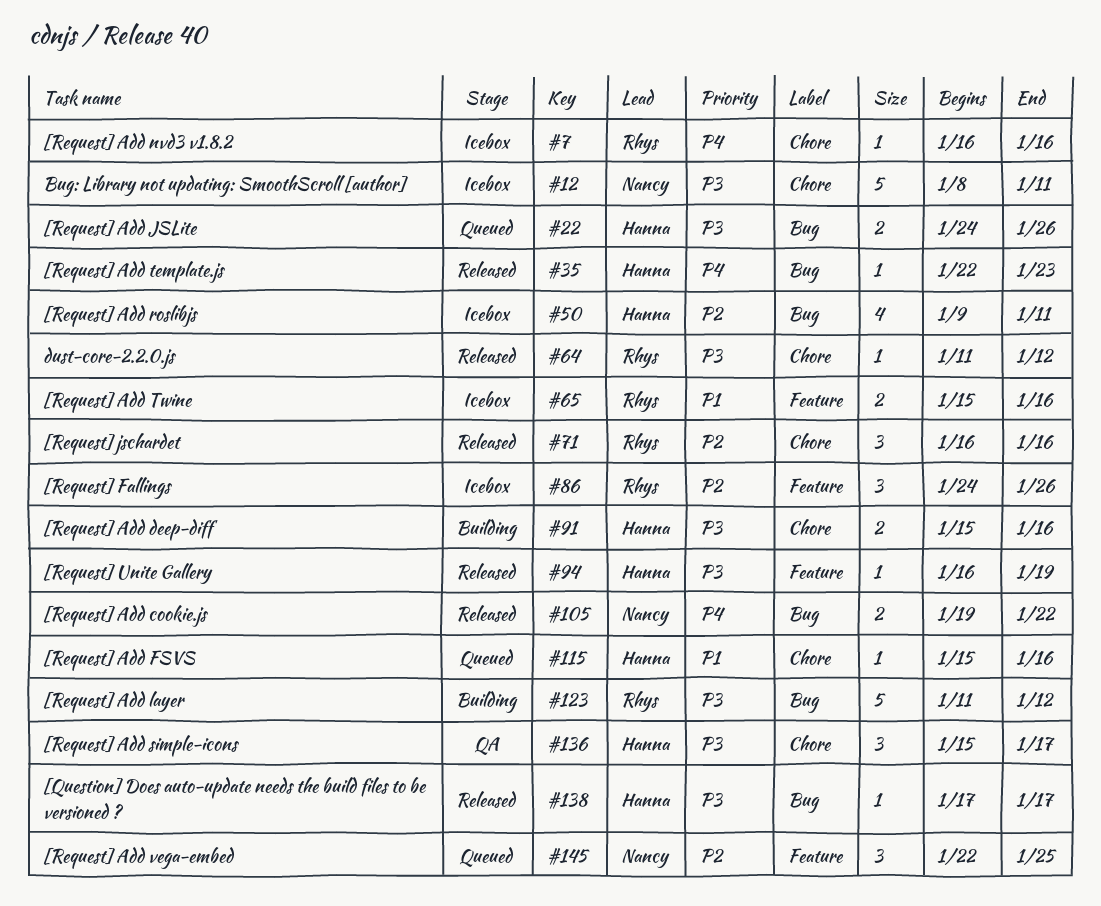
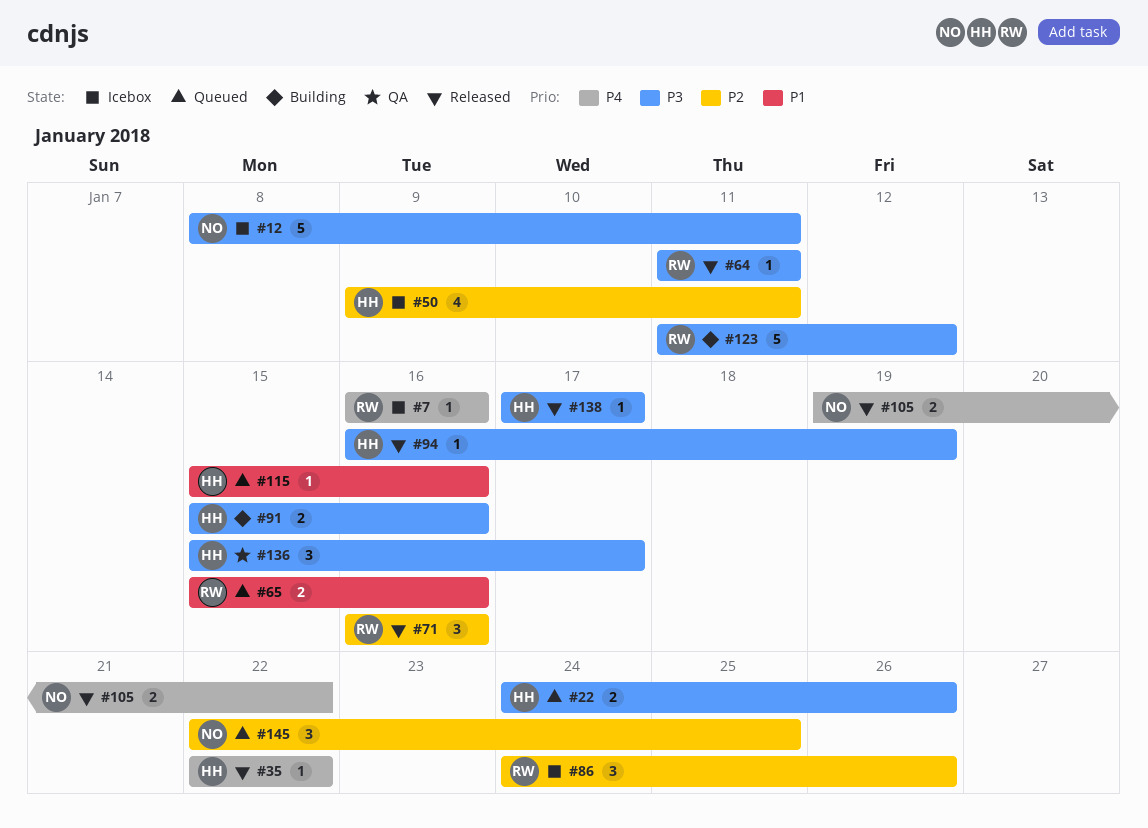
#35, due: Jan 23 -> Jan 22
#64, due: Jan 12 -> Jan 11
#65, status: Icebox -> Queued

